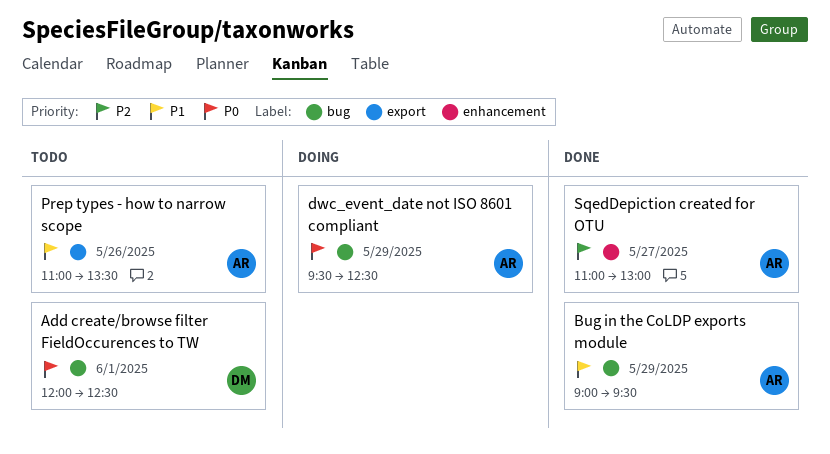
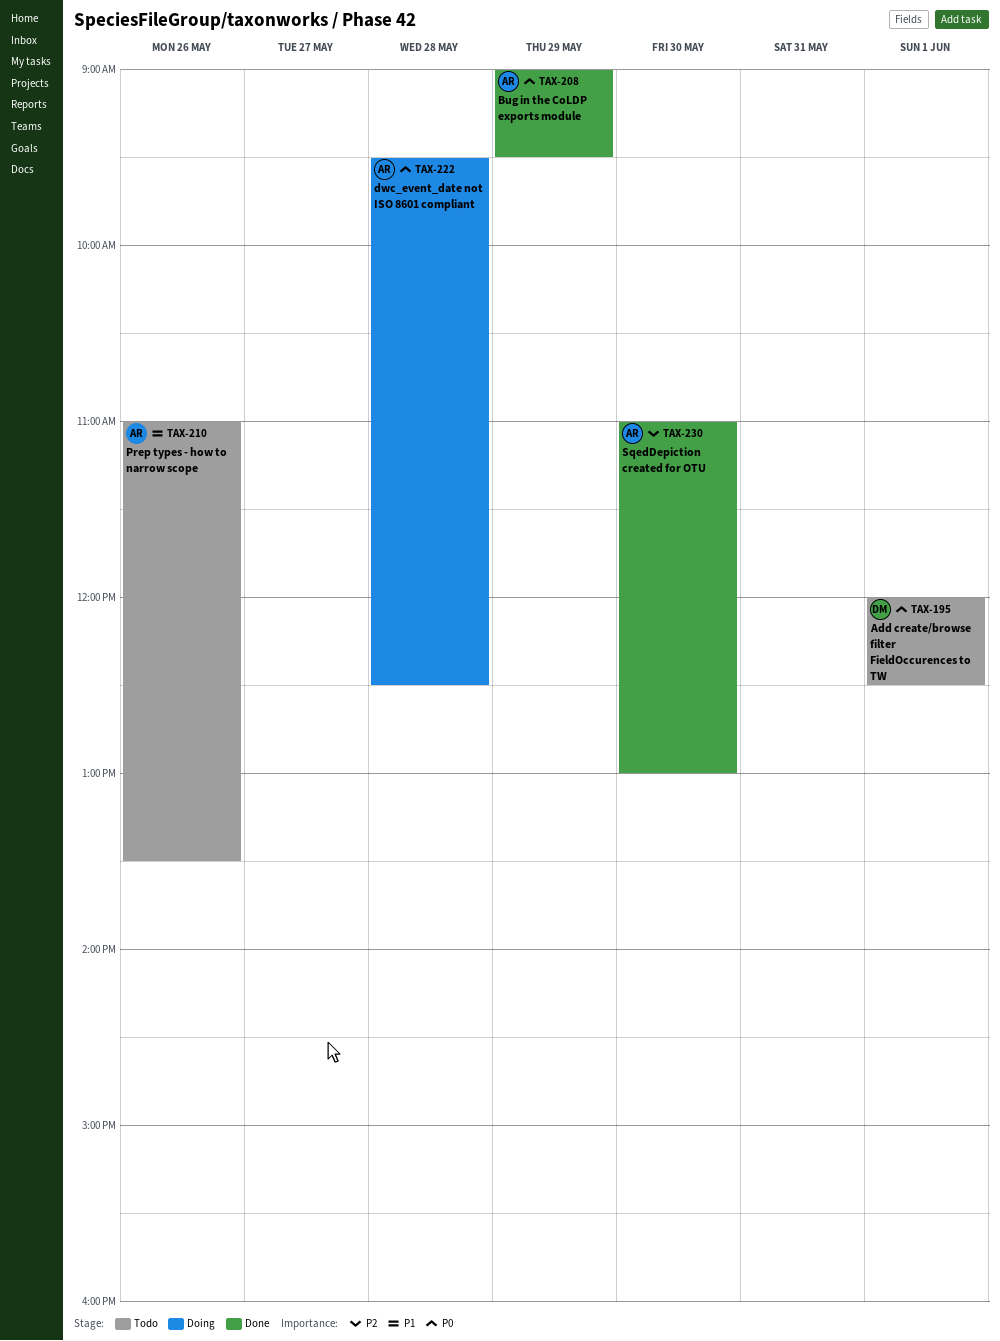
Bug in the CoLDP exports module, priority: P1 -> P0
dwc_event_date not ISO 8601 compliant, day: May 29 -> May 28
SqedDepiction created for OTU, day: May 27 -> May 30

